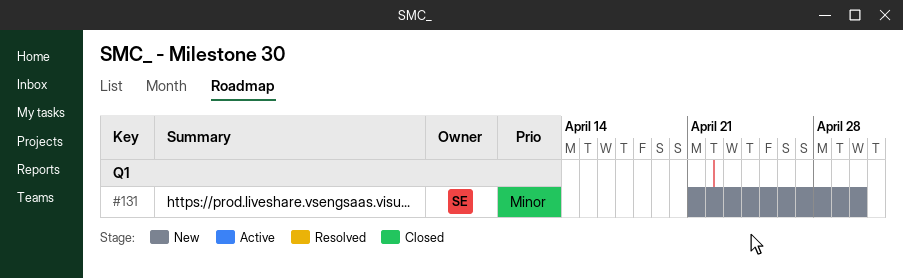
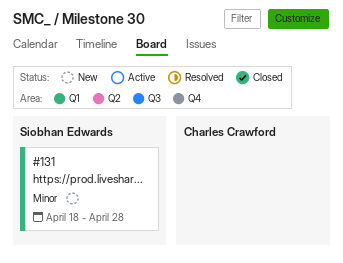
#131, start: Apr 21 -> Apr 18
#131, due: Apr 30 -> Apr 28

